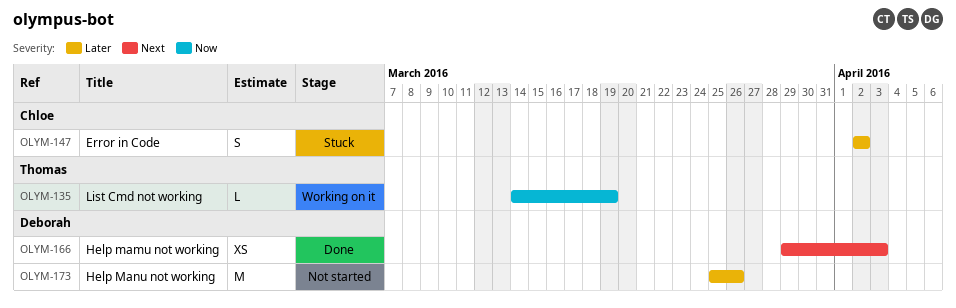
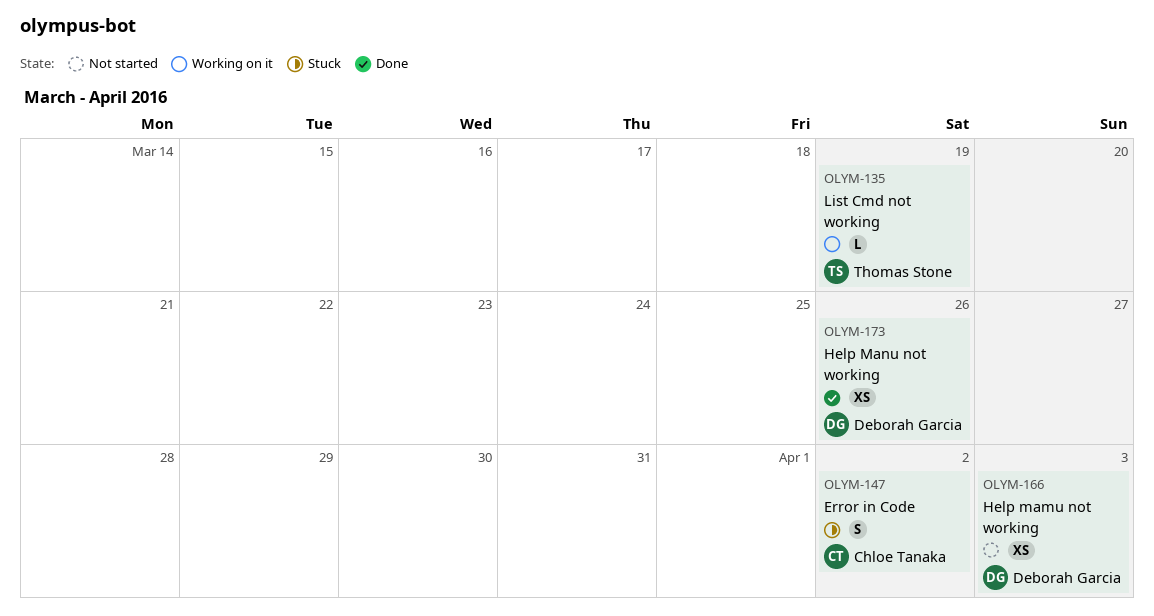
OLYM-166, status: Done -> Not started
OLYM-173, status: Not started -> Done
OLYM-173, estimate: M -> XS

